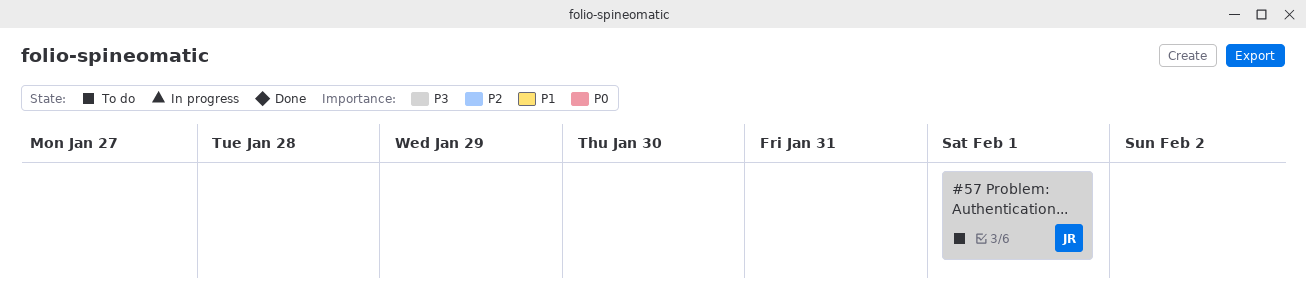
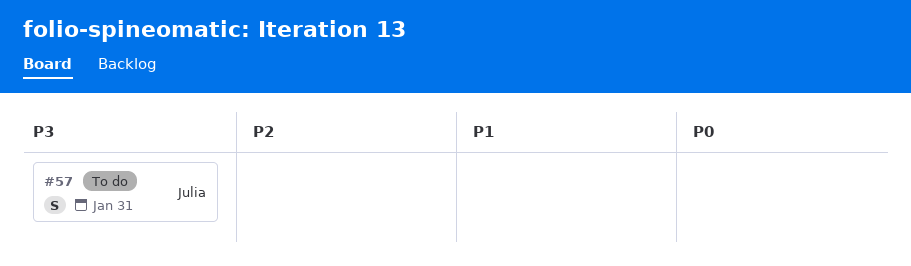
#57, due: Feb 1 -> Jan 31

